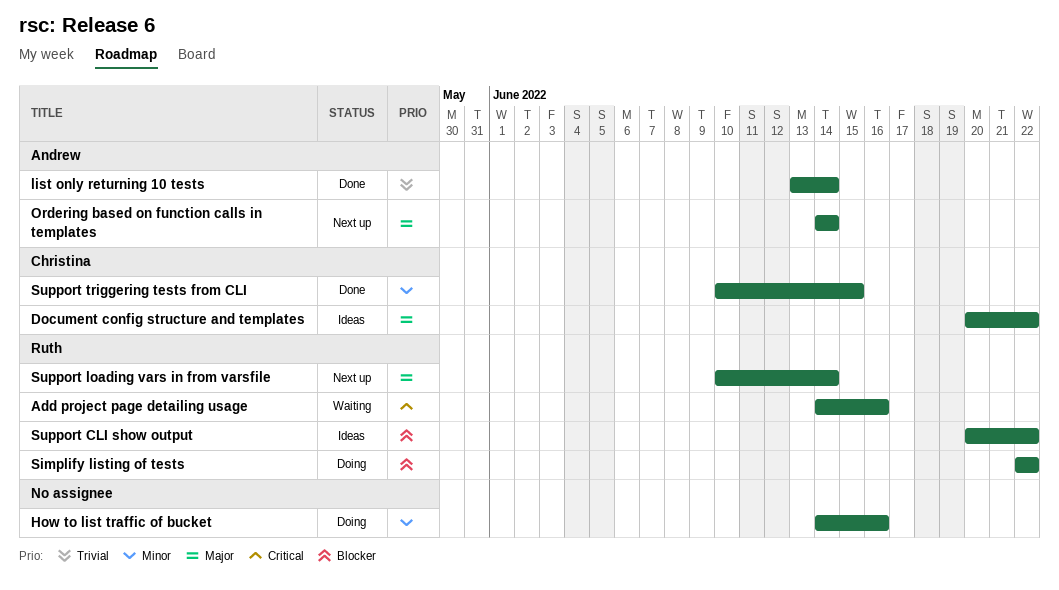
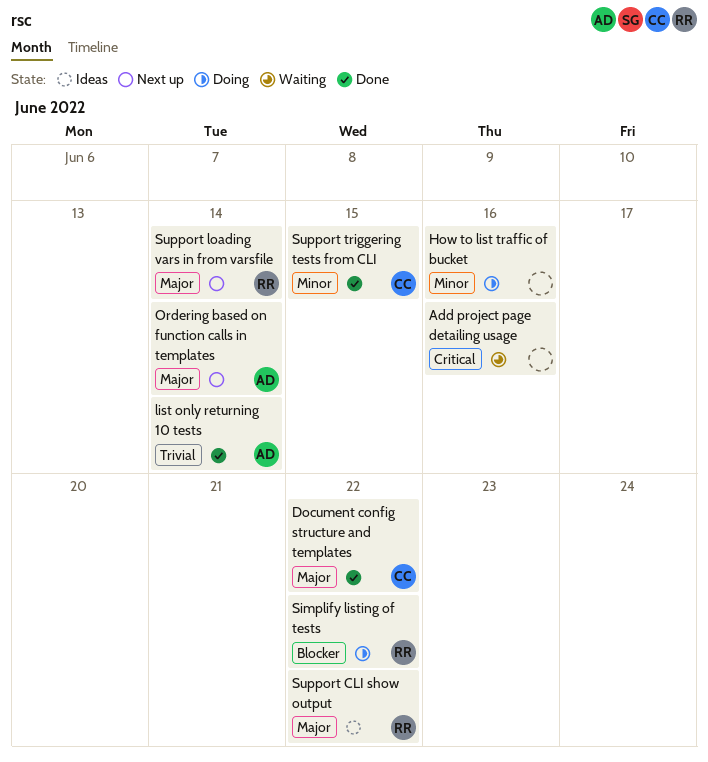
Add project page detailing usage, owner: Ruth -> none
Document config structure and templates, status: Ideas -> Done
Support CLI show output, priority: Blocker -> Major

